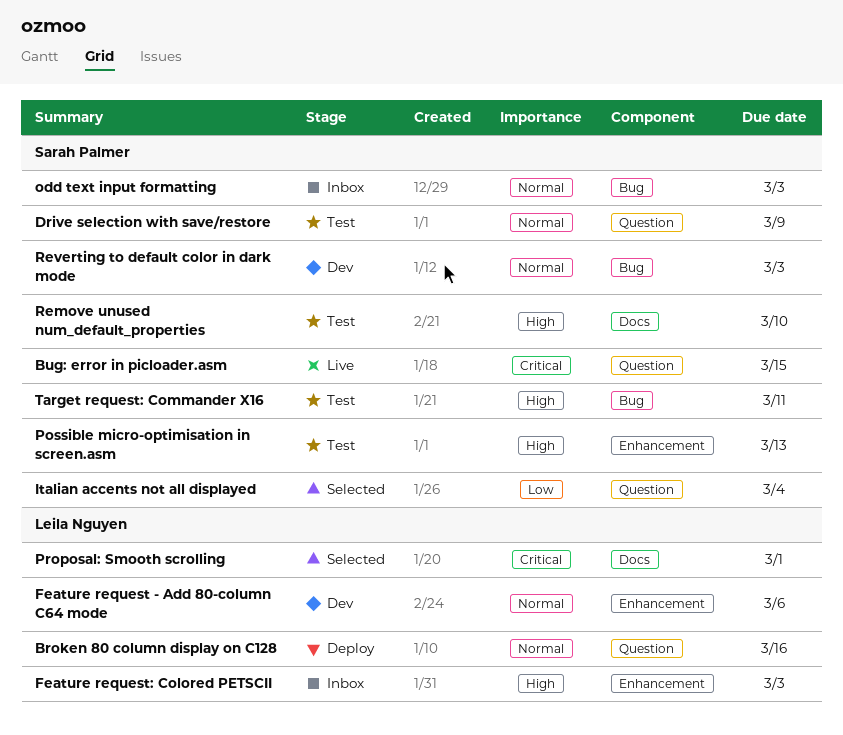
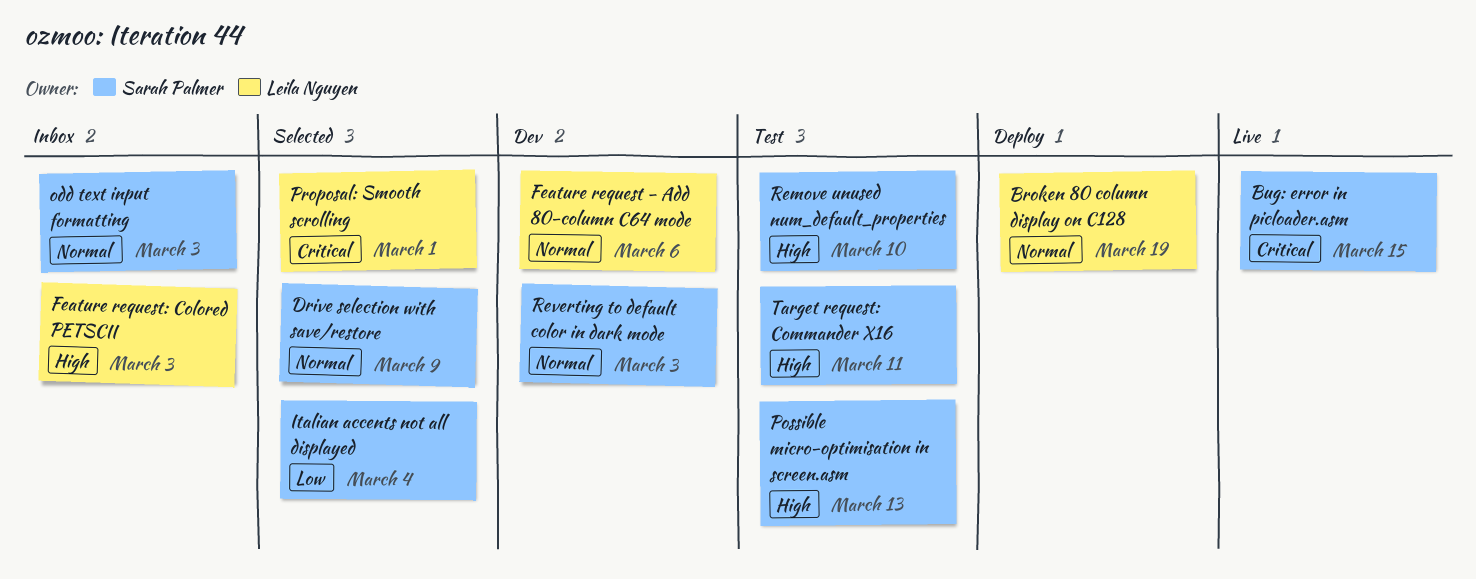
Broken 80 column display on C128, due: Mar 16 -> Mar 19
Drive selection with save/restore, status: Test -> Selected

